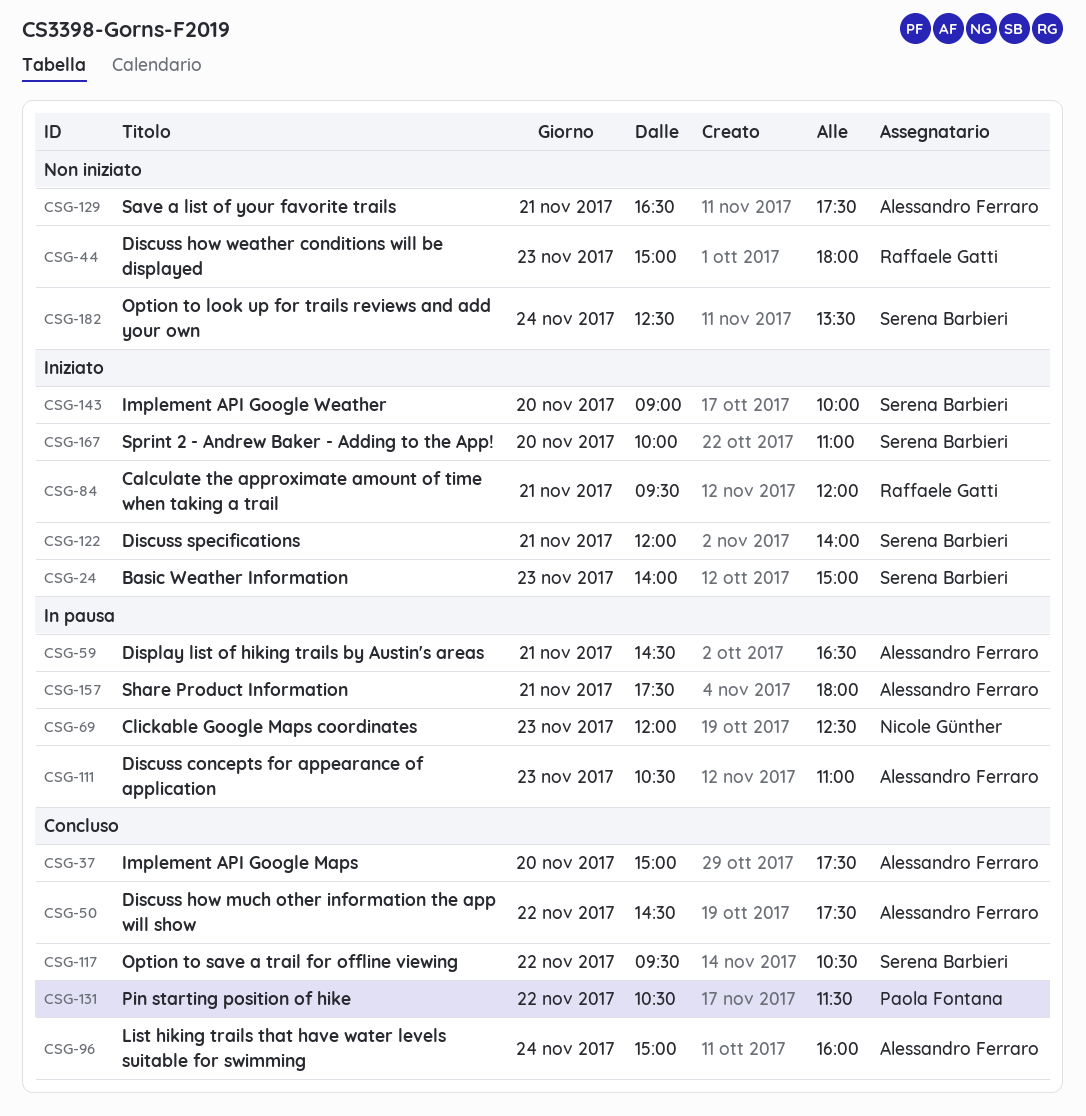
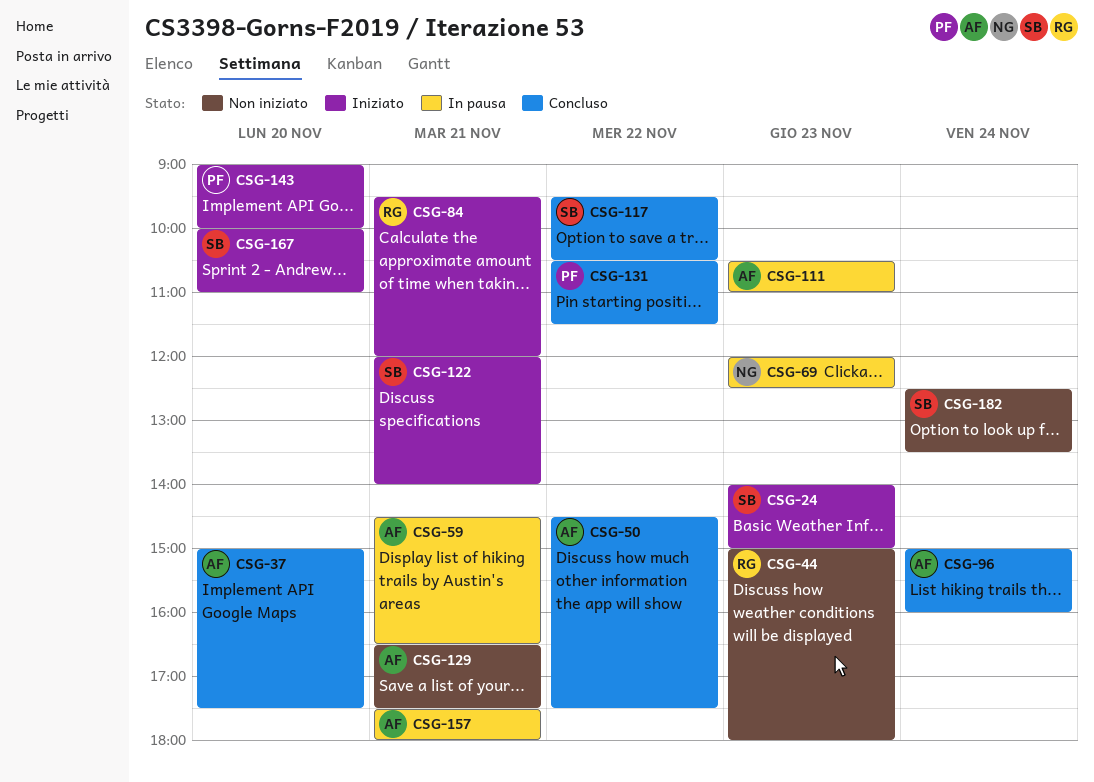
CSG-143, owner: Serena Barbieri -> Paola Fontana

